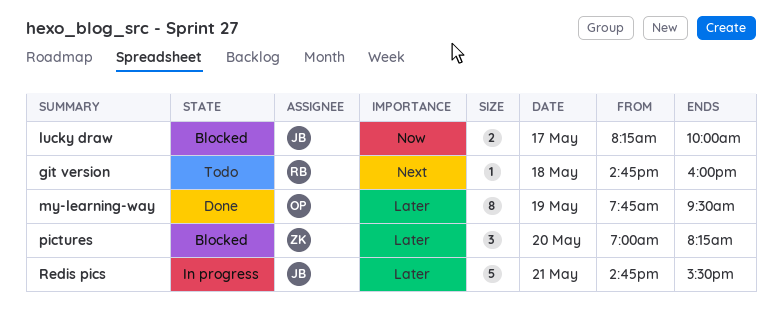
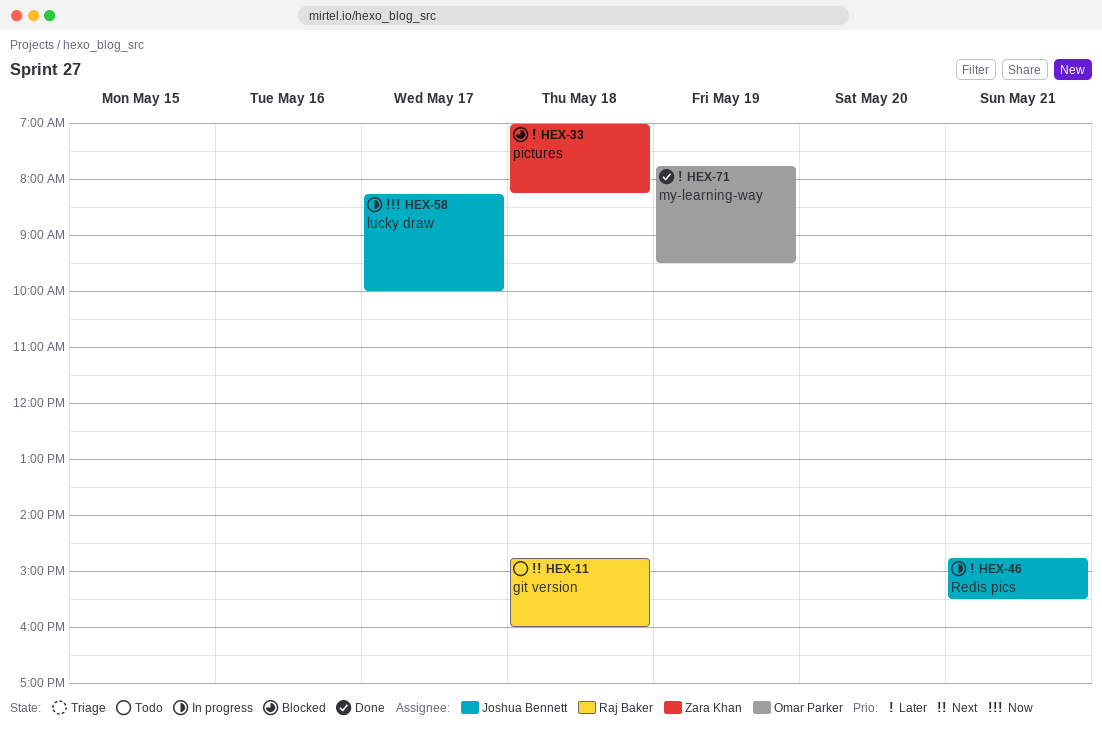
lucky draw, status: Blocked -> In progress
pictures, day: May 20 -> May 18

